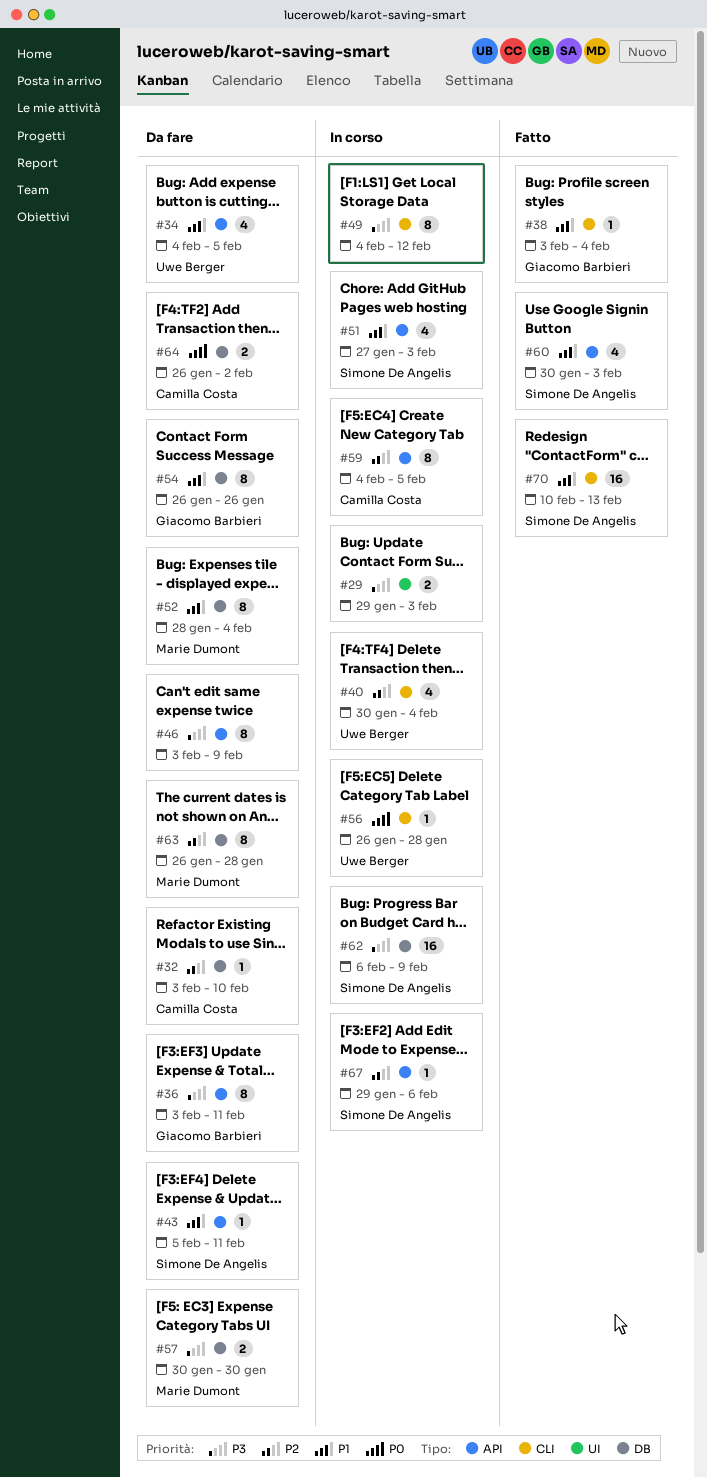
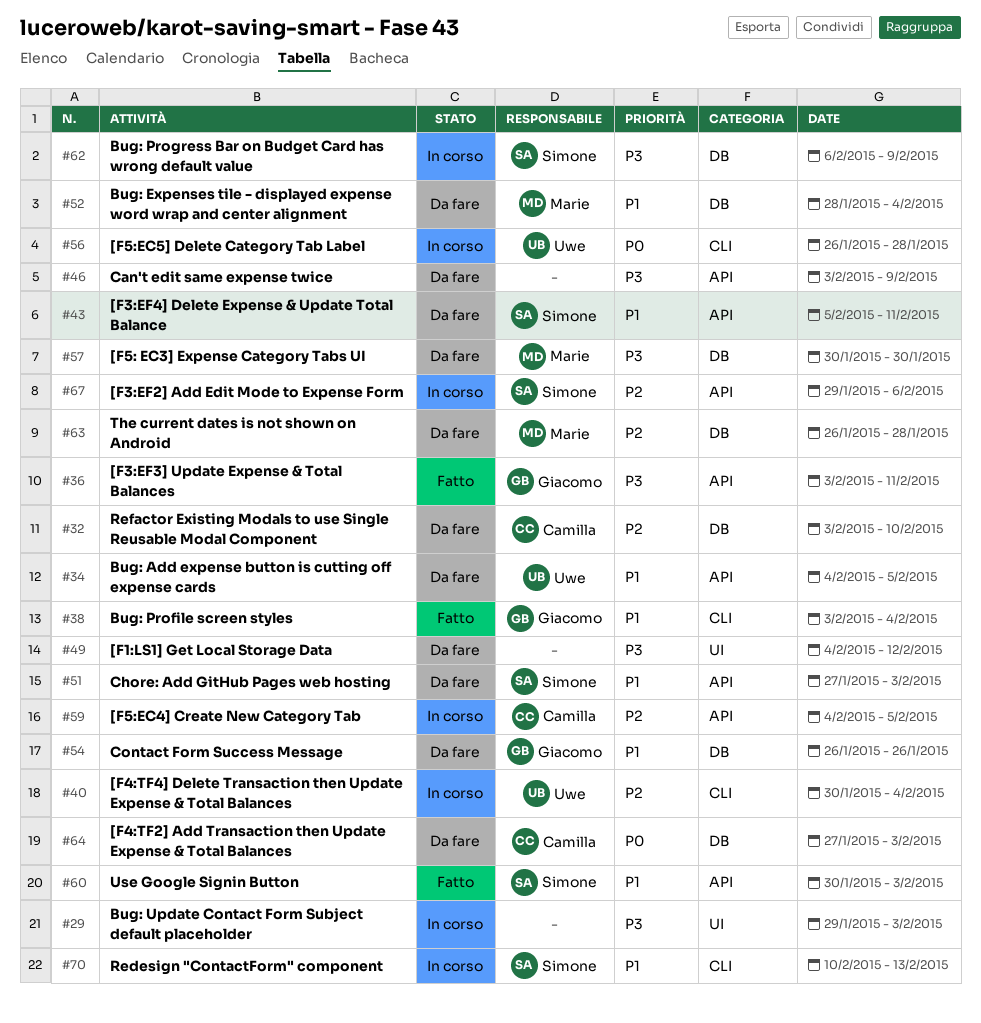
#36, status: Da fare -> Fatto
#49, status: In corso -> Da fare
#49, label: CLI -> UI
#51, status: In corso -> Da fare
#64, start: Jan 26 -> Jan 27
#64, due: Feb 2 -> Feb 3
#70, status: Fatto -> In corso

